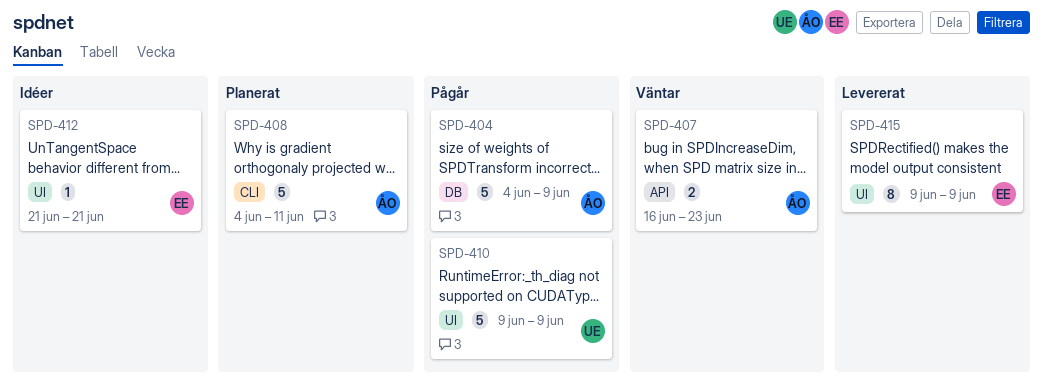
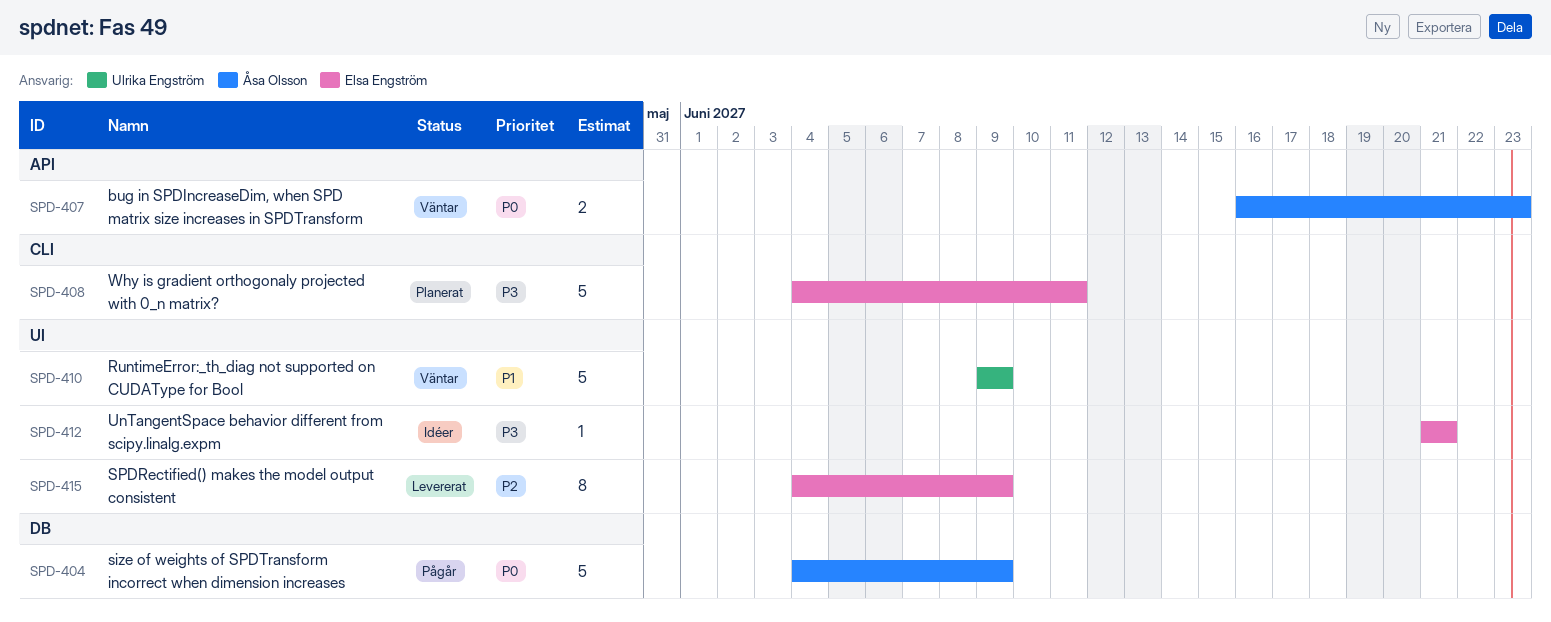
SPD-408, owner: Åsa Olsson -> Elsa Engström
SPD-410, status: Pågår -> Väntar
SPD-415, start: Jun 9 -> Jun 4

